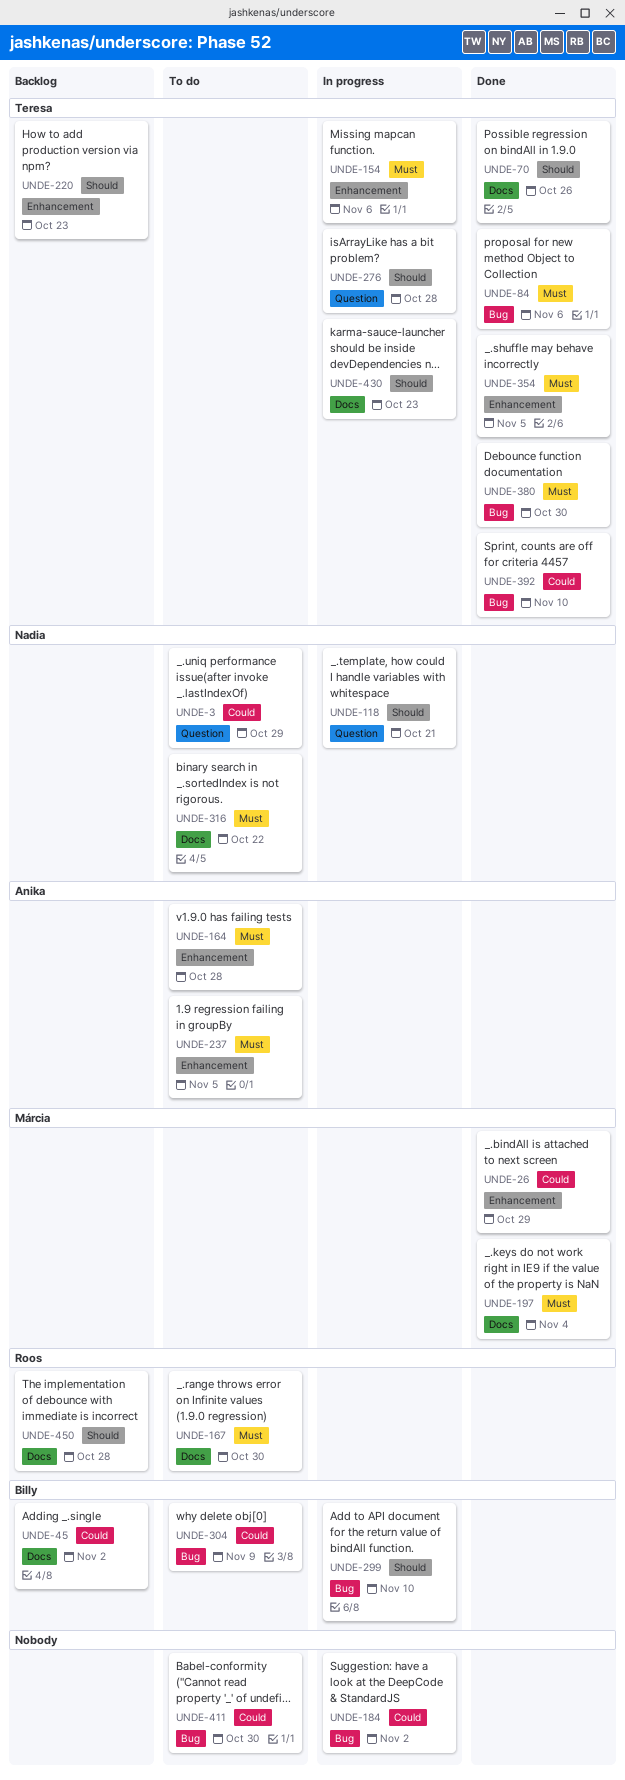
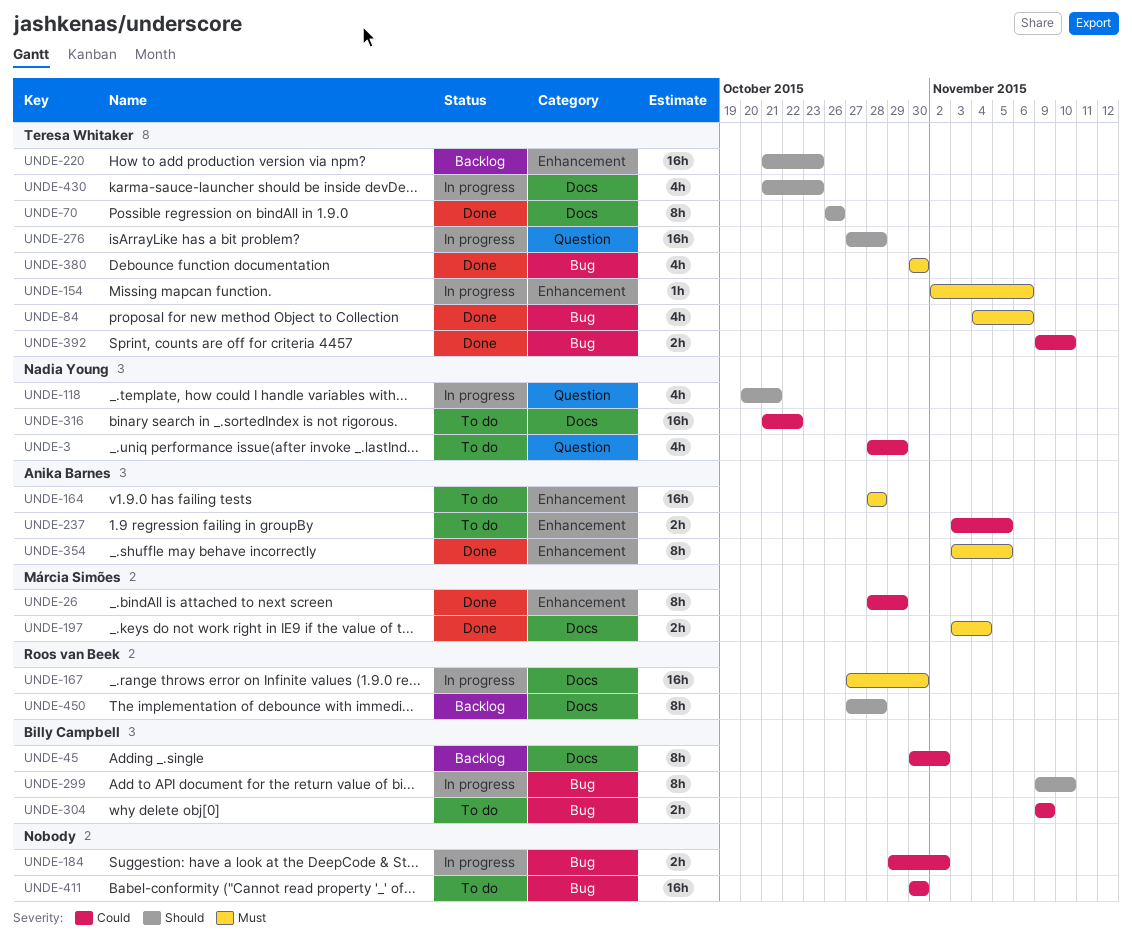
UNDE-167, status: To do -> In progress
UNDE-237, priority: Must -> Could
UNDE-316, priority: Must -> Could
UNDE-354, owner: Teresa Whitaker -> Anika Barnes

